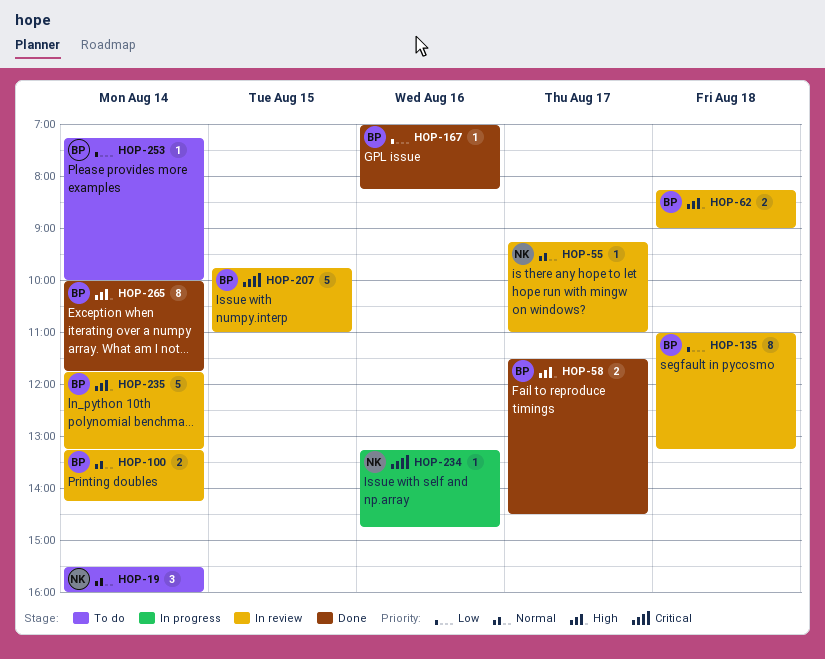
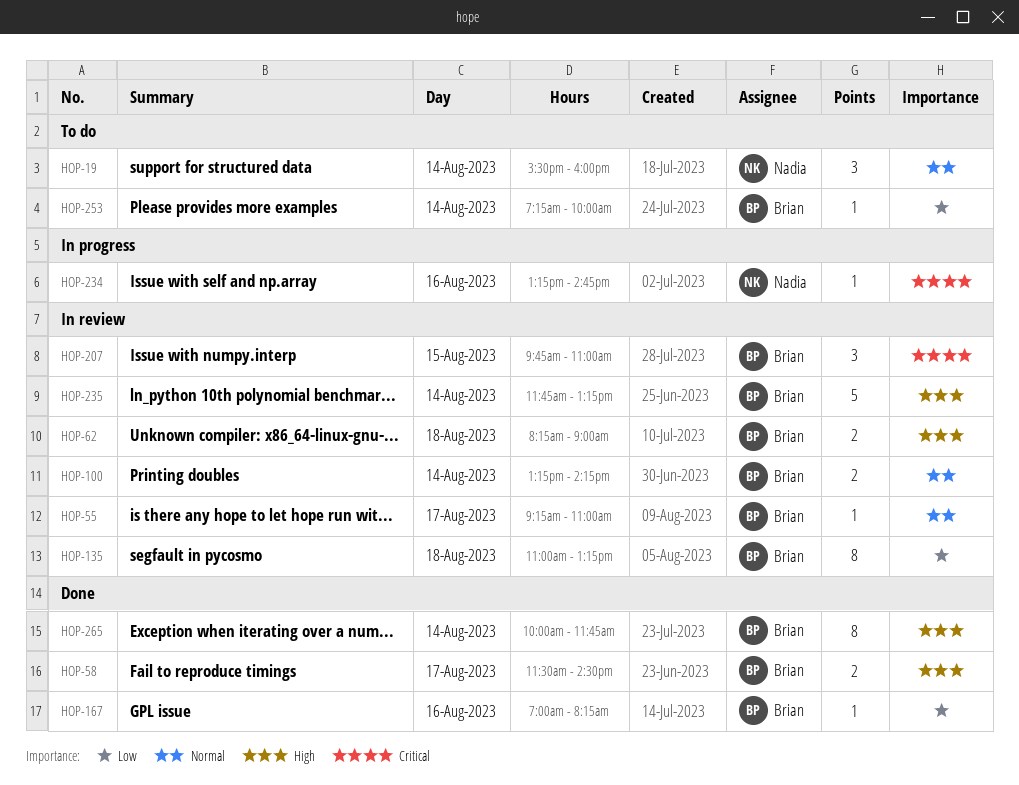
HOP-55, owner: Nadia -> Brian
HOP-207, estimate: 5 -> 3

